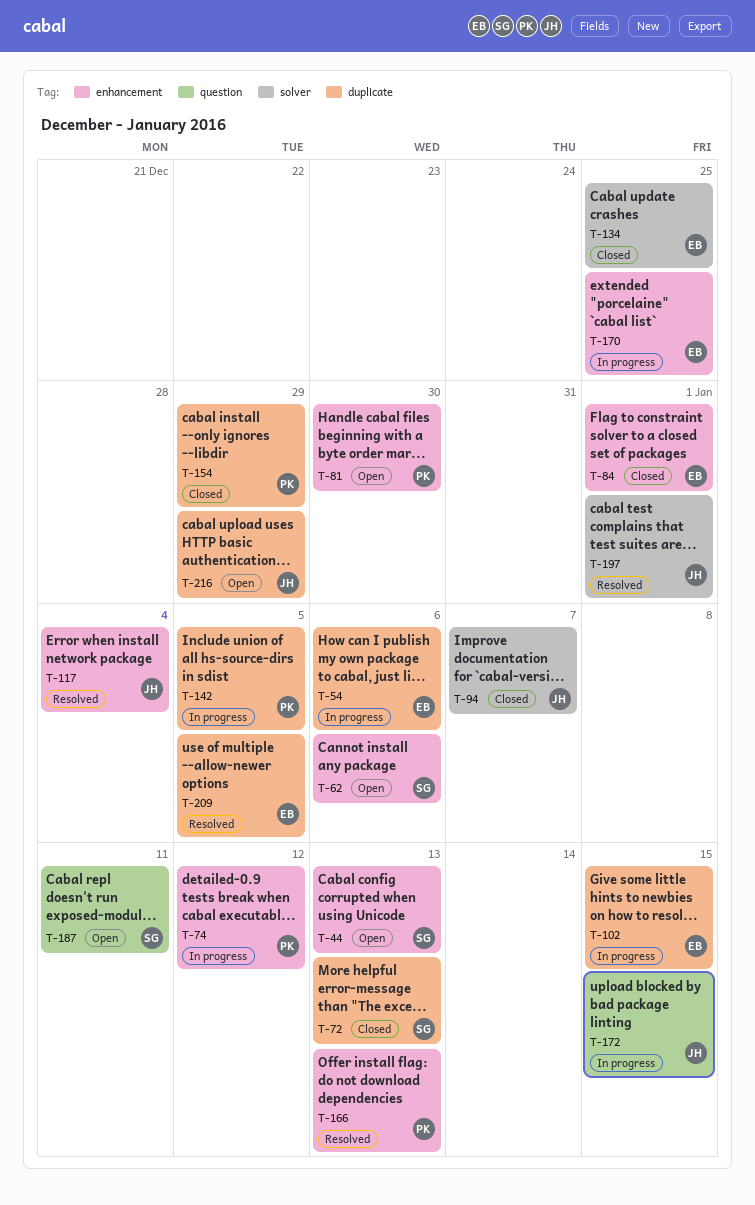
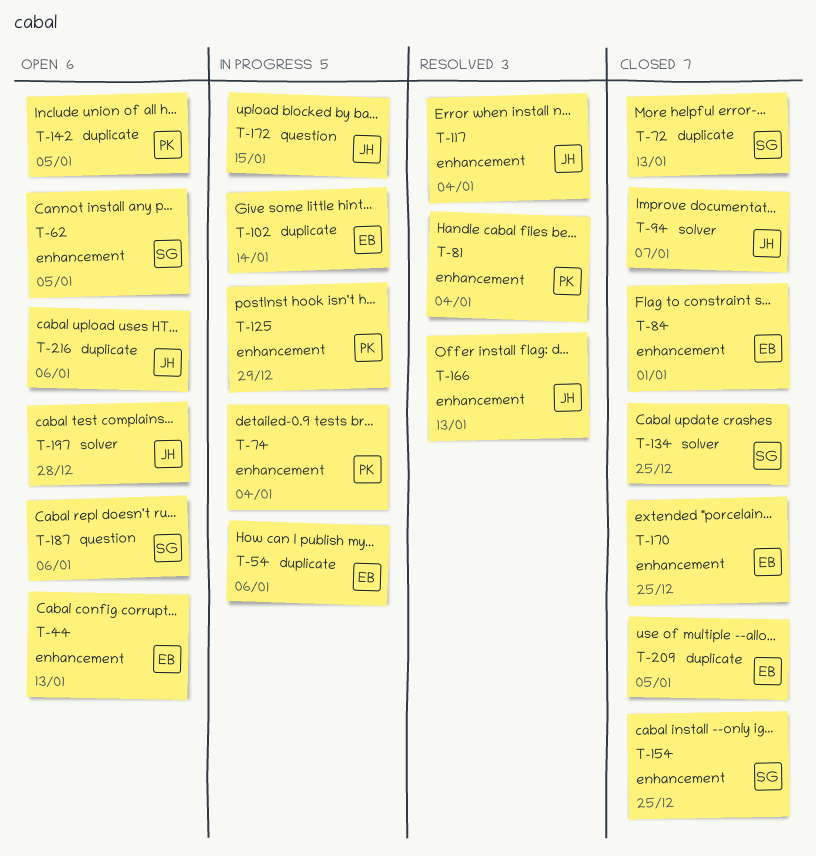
T-44, owner: SG -> EB
T-62, due: Jan 6 -> Jan 5
T-74, due: Jan 12 -> Jan 4
T-81, status: Open -> Resolved
T-81, due: Dec 30 -> Jan 4
T-102, due: Jan 15 -> Jan 14
T-125: none -> present
T-134, owner: EB -> SG
T-142, status: In progress -> Open
T-154, owner: PK -> SG
T-154, label: duplicate -> enhancement
T-154, due: Dec 29 -> Dec 25
T-166, owner: PK -> JH
T-170, status: In progress -> Closed
T-187, due: Jan 11 -> Jan 6
T-197, status: Resolved -> Open
T-197, due: Jan 1 -> Dec 28
T-209, status: Resolved -> Closed
T-216, due: Dec 29 -> Jan 6

